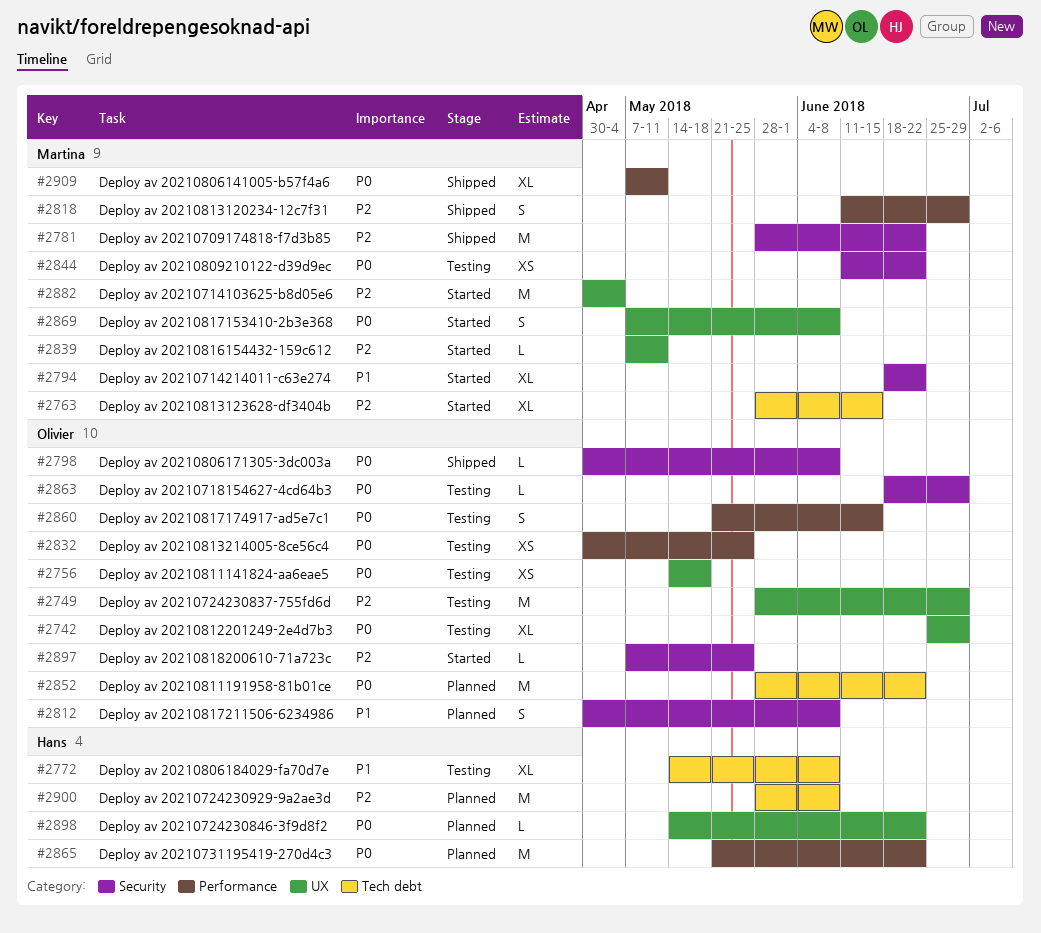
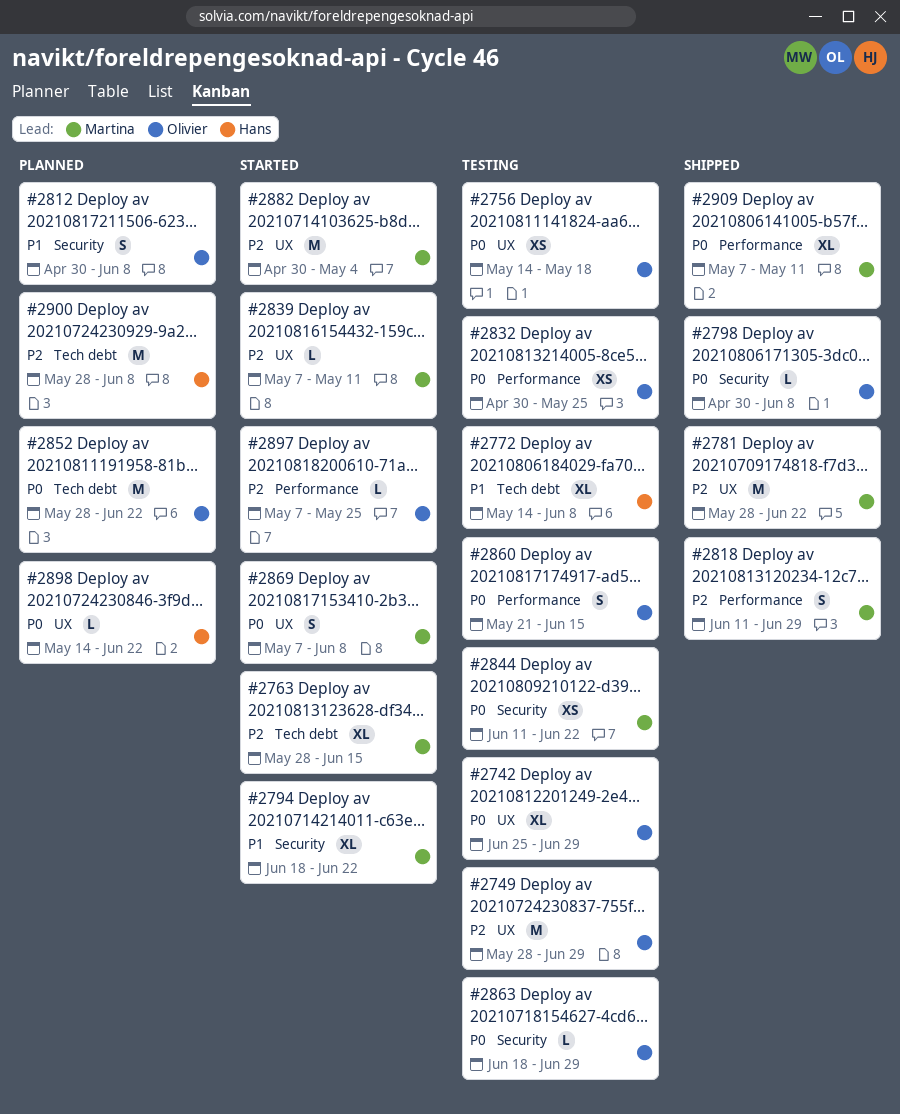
#2781, label: Security -> UX
#2865: present -> none
#2897, label: Security -> Performance

